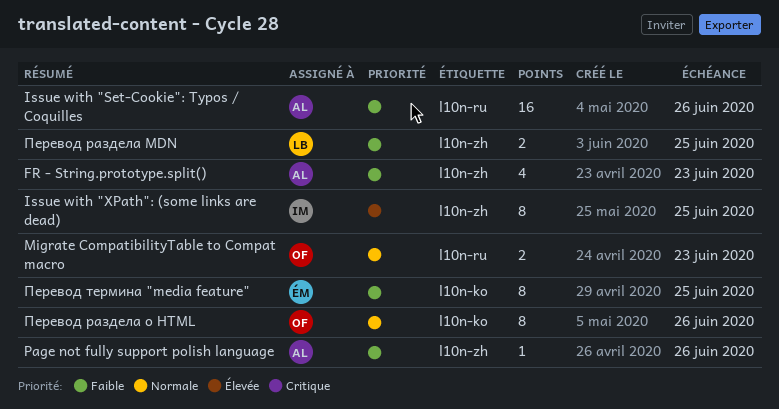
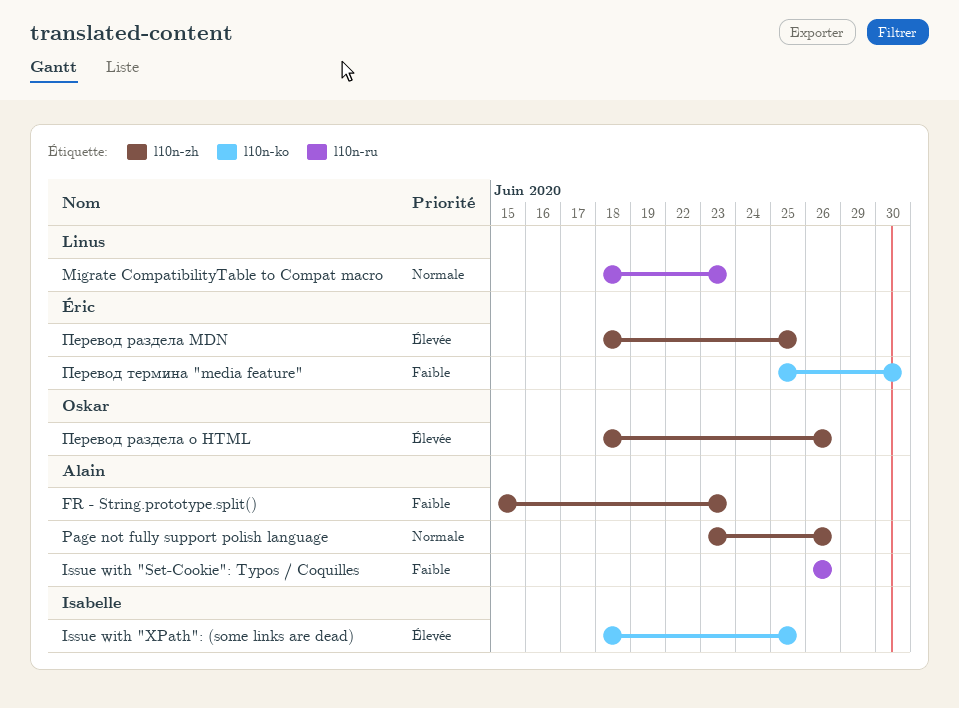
Issue with "XPath": (some links are dead), label: l10n-zh -> l10n-ko
Migrate CompatibilityTable to Compat macro, owner: Oskar -> Linus
Page not fully support polish language, priority: Faible -> Normale
Перевод раздела MDN, owner: Linus -> Éric
Перевод раздела MDN, priority: Faible -> Élevée
Перевод раздела о HTML, priority: Normale -> Élevée
Перевод раздела о HTML, label: l10n-ko -> l10n-zh
Перевод термина "media feature", due: Jun 25 -> Jun 30

